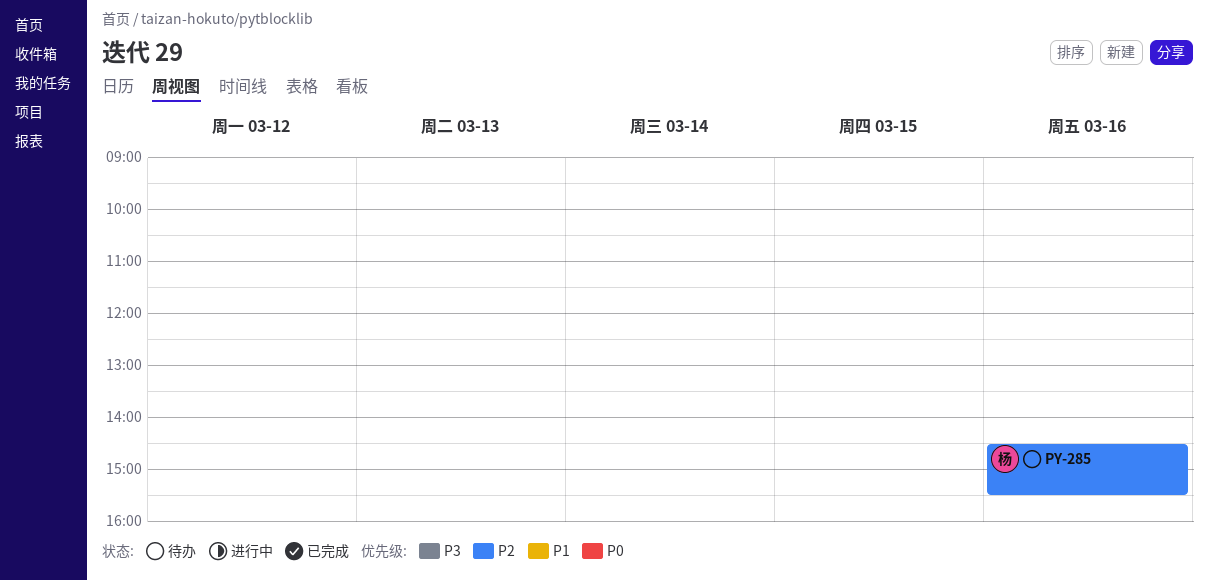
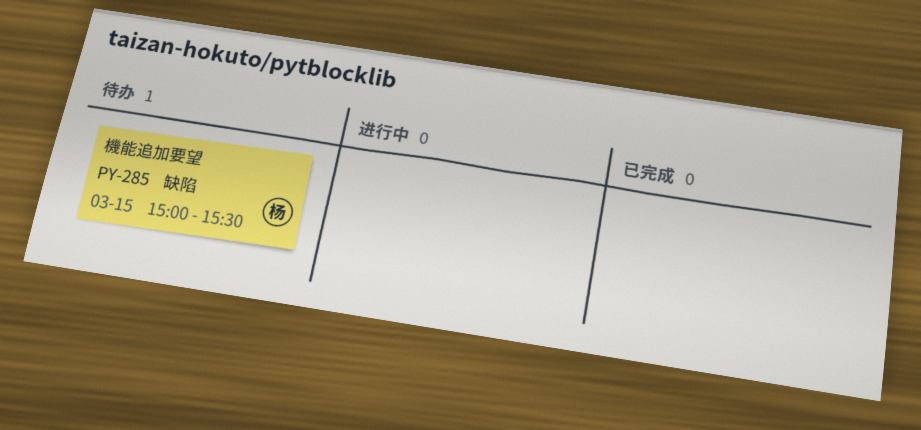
PY-285, day: Mar 16 -> Mar 15
PY-285, begins: 14:30 -> 15:00

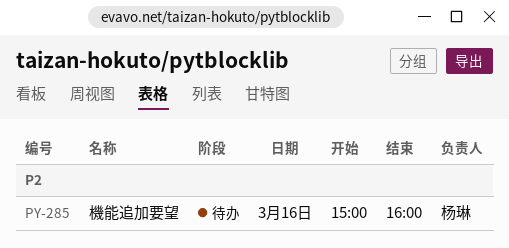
PY-285, day: Mar 15 -> Mar 16
PY-285, ends: 15:30 -> 16:00

